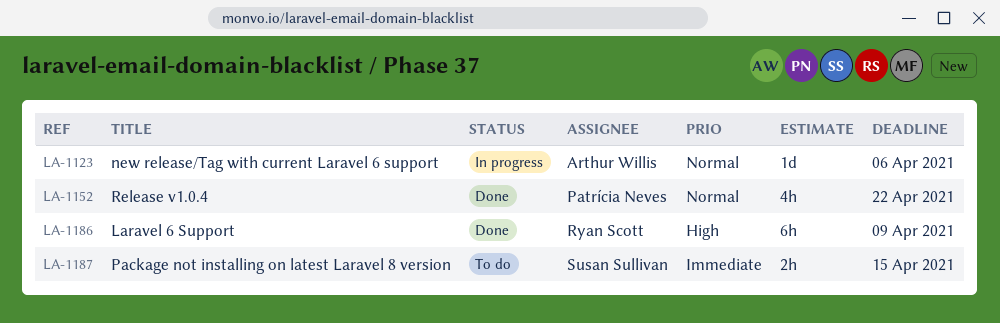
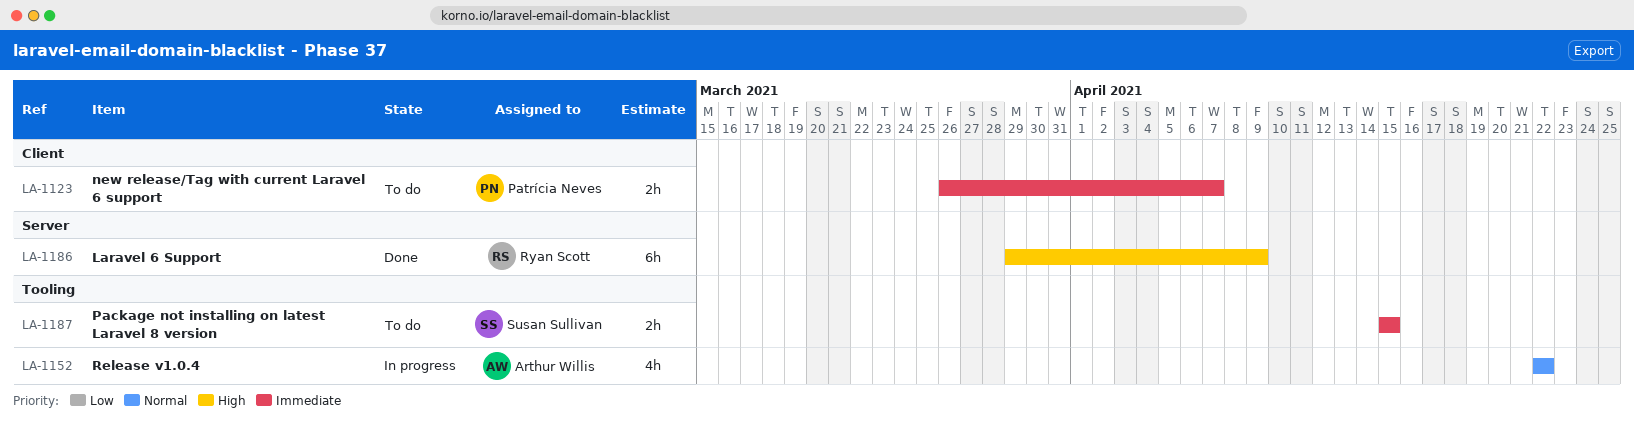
LA-1123, status: In progress -> To do
LA-1123, owner: Arthur Willis -> Patrícia Neves
LA-1123, priority: Normal -> Immediate
LA-1123, estimate: 1d -> 2h
LA-1123, due: Apr 6 -> Apr 7
LA-1152, status: Done -> In progress
LA-1152, owner: Patrícia Neves -> Arthur Willis

